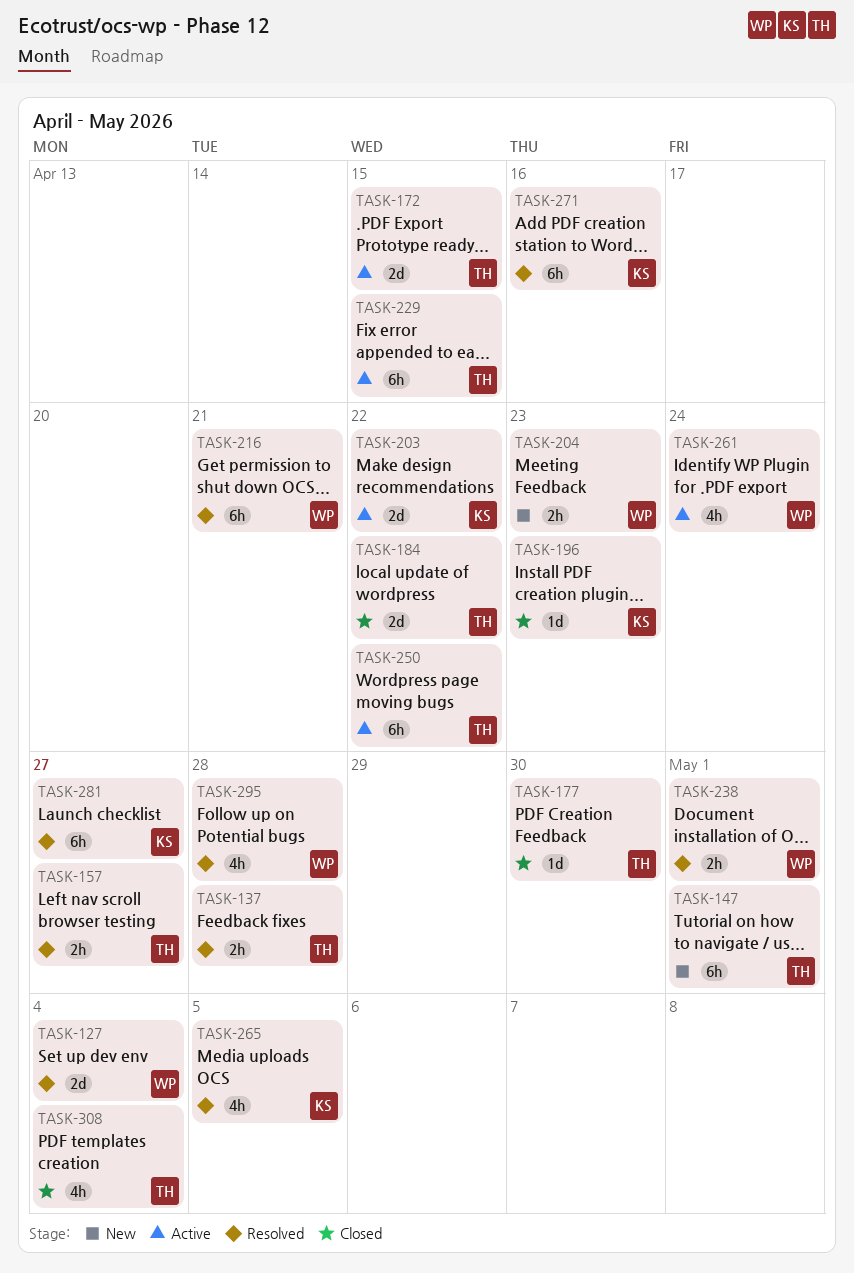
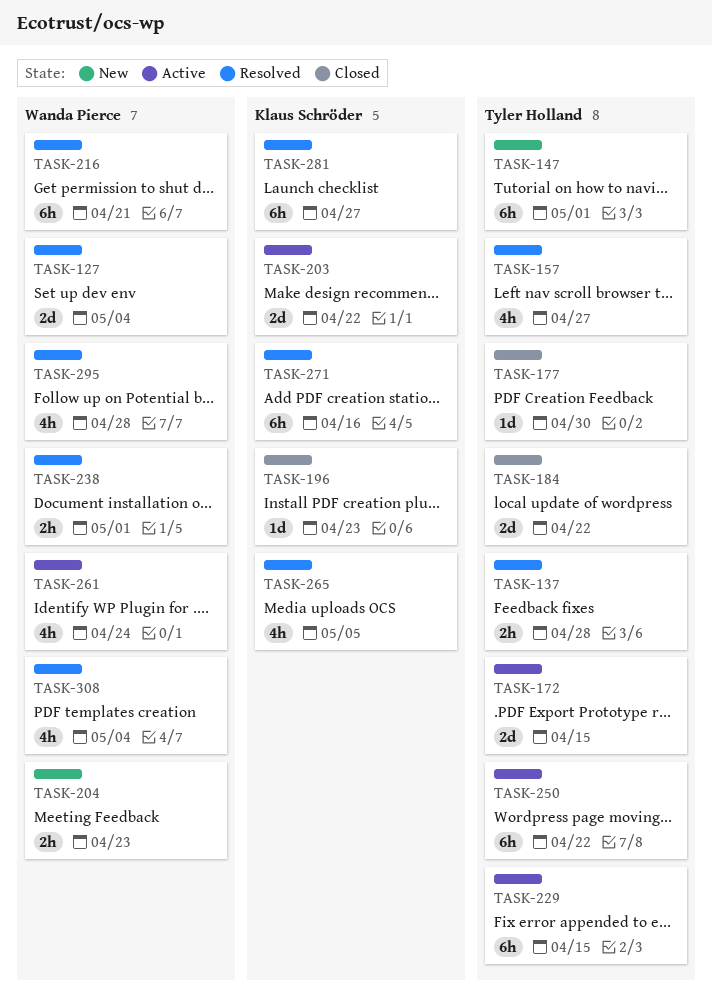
TASK-157, estimate: 2h -> 4h
TASK-308, status: Closed -> Resolved
TASK-308, owner: Tyler Holland -> Wanda Pierce

